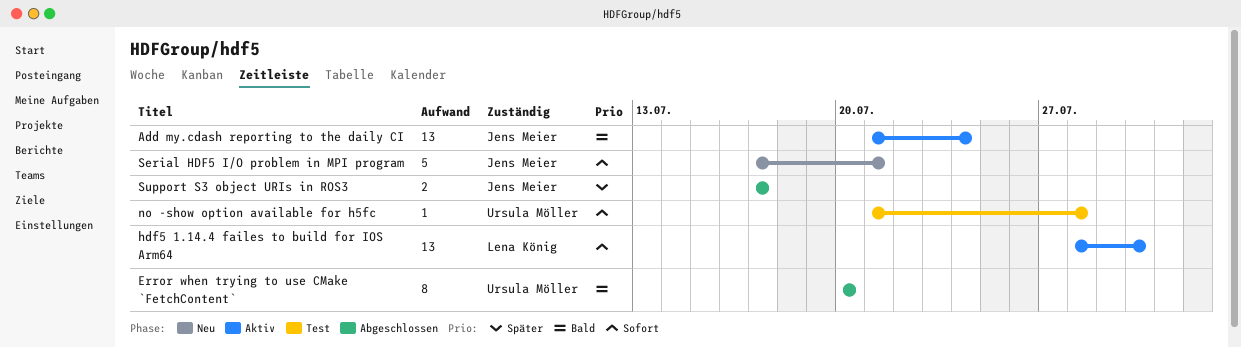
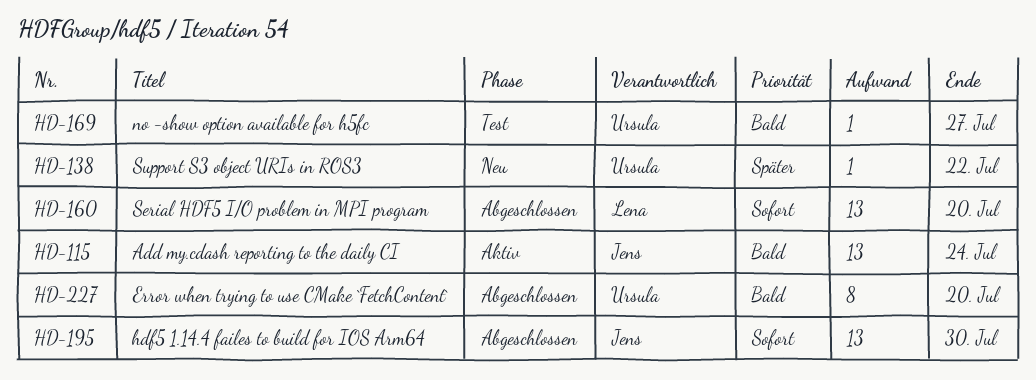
hdf5 1.14.4 failes to build for IOS Arm64, status: Aktiv -> Abgeschlossen
hdf5 1.14.4 failes to build for IOS Arm64, owner: Lena König -> Jens Meier
no -show option available for h5fc, priority: Sofort -> Bald
no -show option available for h5fc, due: Jul 28 -> Jul 27
Serial HDF5 I/O problem in MPI program, status: Neu -> Abgeschlossen
Serial HDF5 I/O problem in MPI program, owner: Jens Meier -> Lena König
Serial HDF5 I/O problem in MPI program, estimate: 5 -> 13
Serial HDF5 I/O problem in MPI program, due: Jul 21 -> Jul 20
Support S3 object URIs in ROS3, status: Abgeschlossen -> Neu
Support S3 object URIs in ROS3, owner: Jens Meier -> Ursula Möller
Support S3 object URIs in ROS3, estimate: 2 -> 1
Support S3 object URIs in ROS3, due: Jul 17 -> Jul 22

